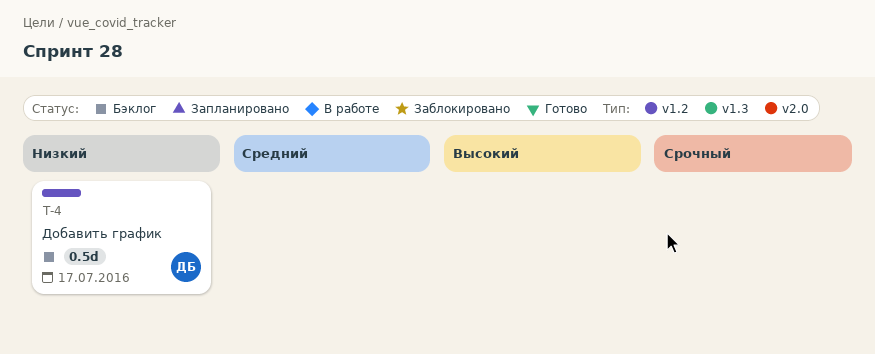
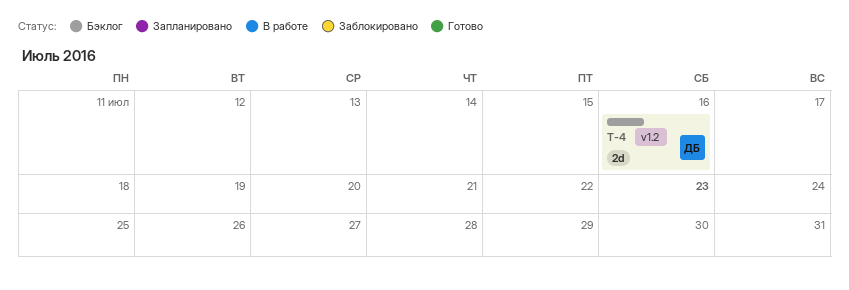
T-4, estimate: 0.5d -> 2d
T-4, due: Jul 17 -> Jul 16

